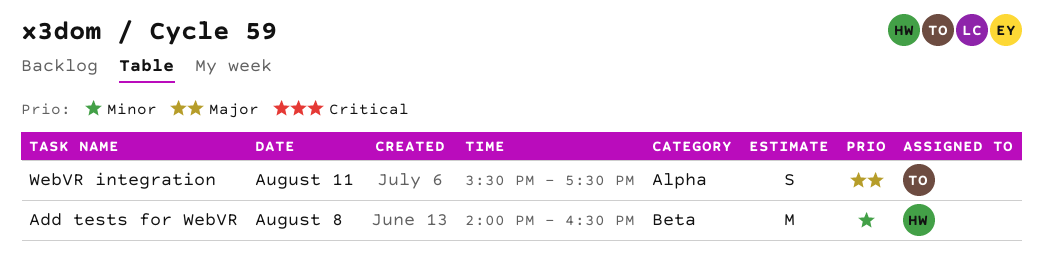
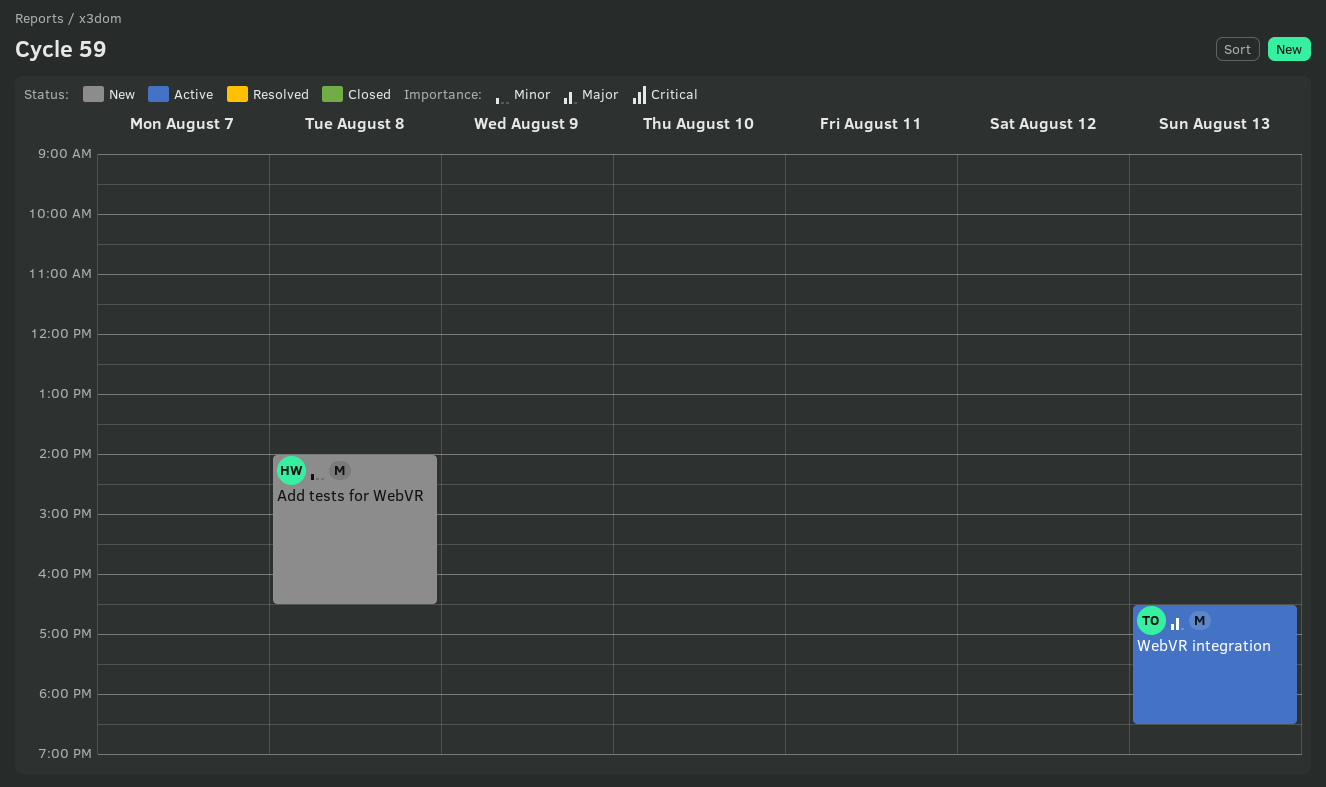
WebVR integration, estimate: S -> M
WebVR integration, day: Aug 11 -> Aug 13
WebVR integration, begins: 15:30 -> 16:30
WebVR integration, ends: 17:30 -> 18:30

